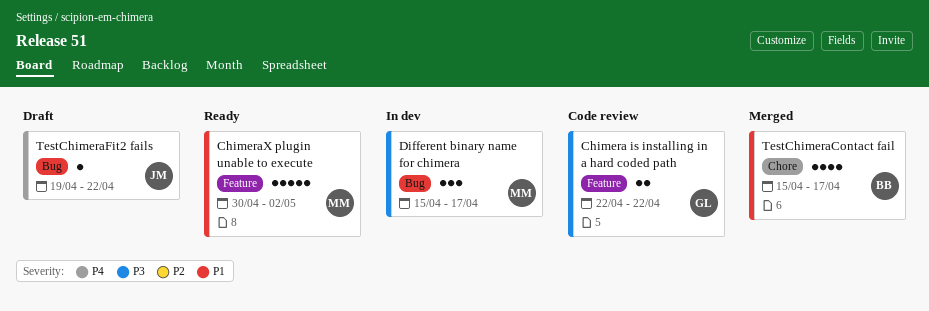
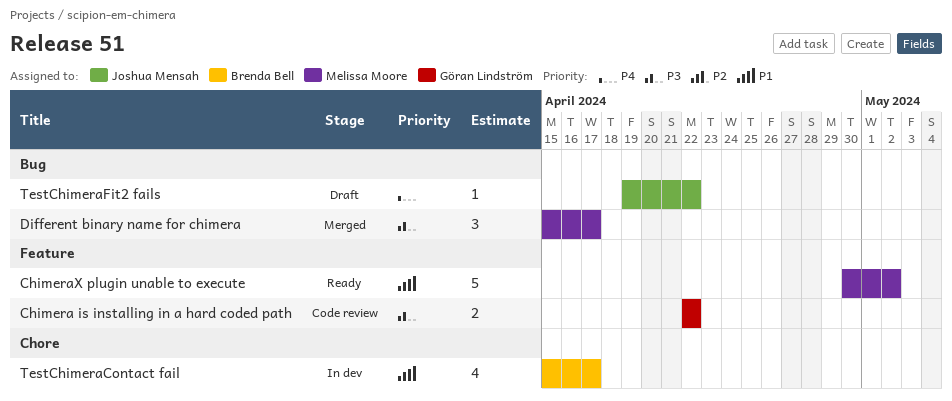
Different binary name for chimera, status: In dev -> Merged
TestChimeraContact fail, status: Merged -> In dev

